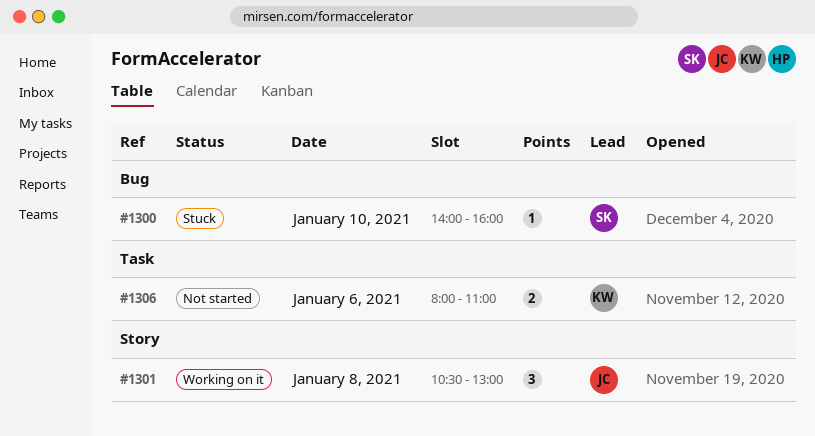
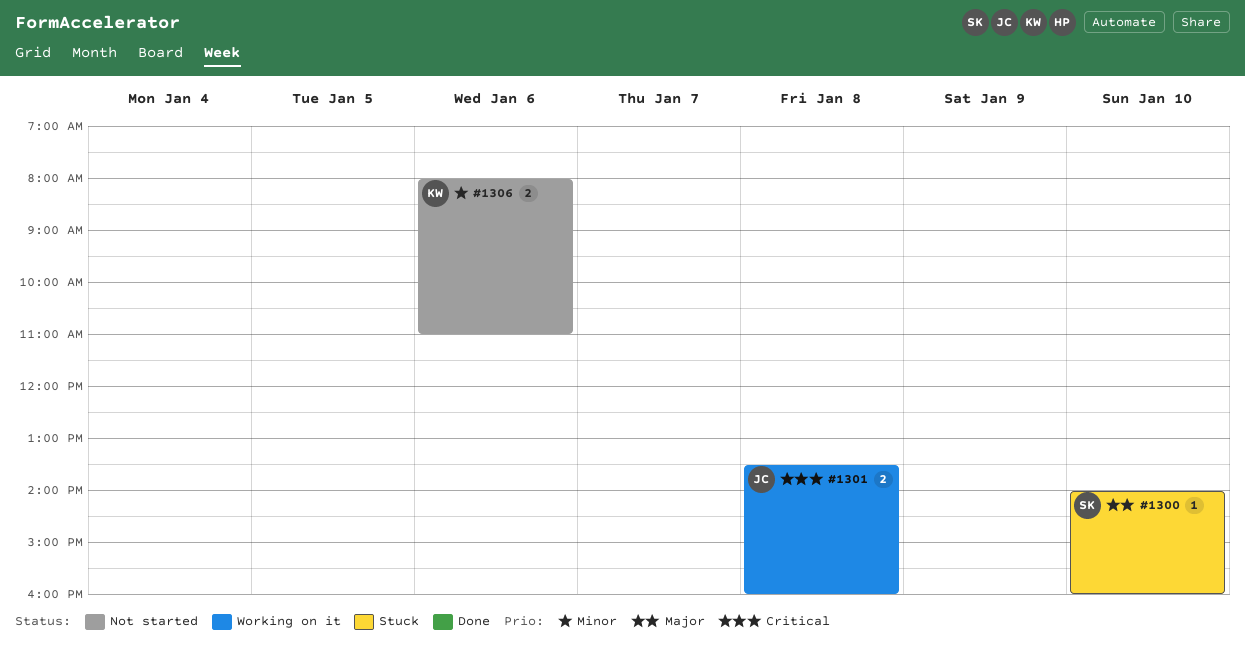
#1301, estimate: 3 -> 2
#1301, begins: 10:30 -> 13:30
#1301, ends: 13:00 -> 16:00

